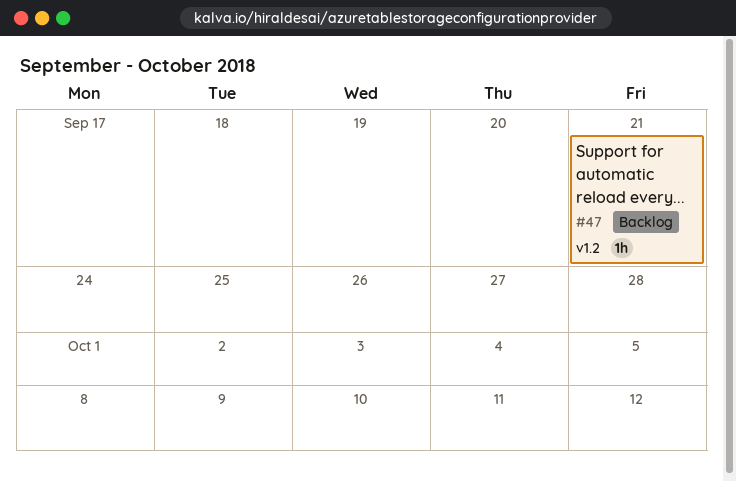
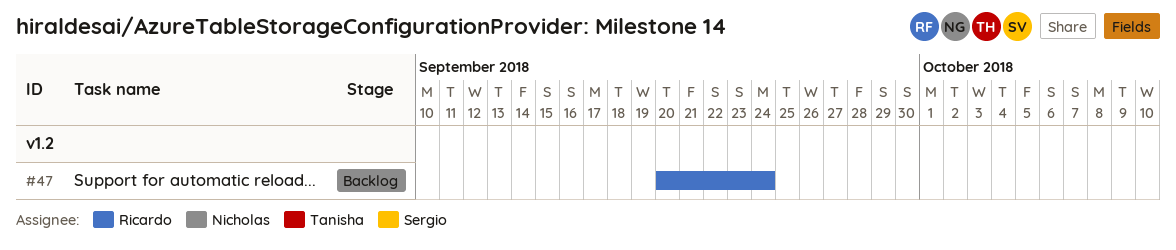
#47, due: Sep 21 -> Sep 24

